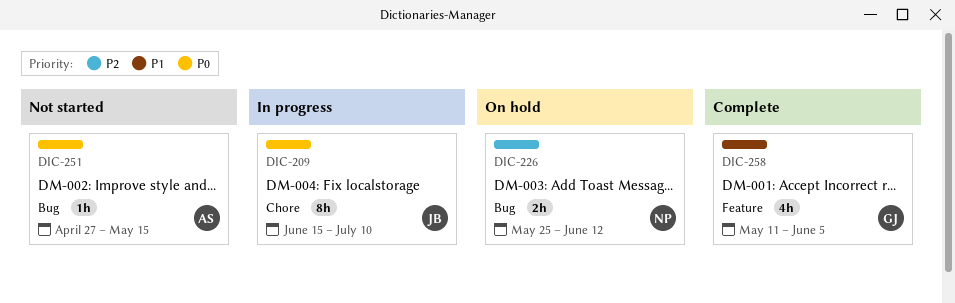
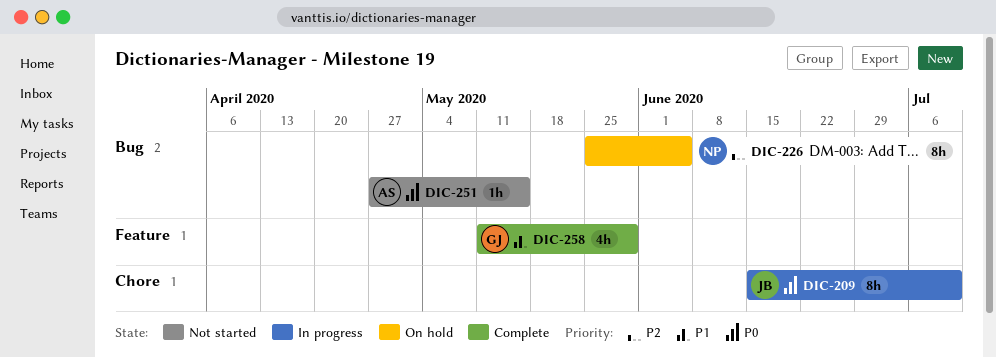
DIC-226, estimate: 2h -> 8h
DIC-226, due: Jun 12 -> Jun 5
DIC-258, due: Jun 5 -> May 29

